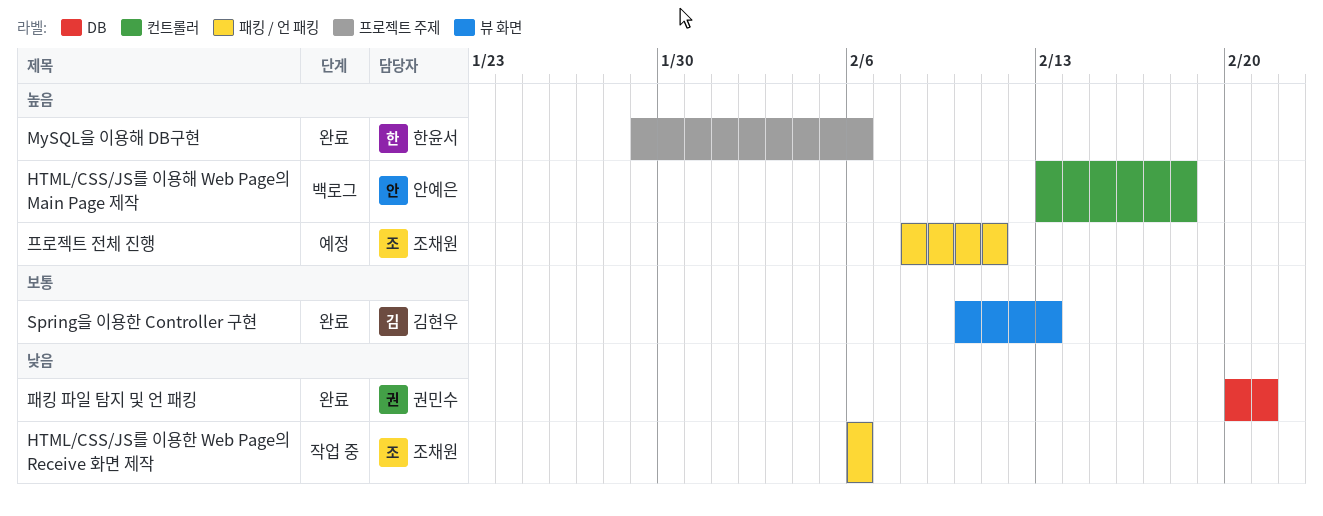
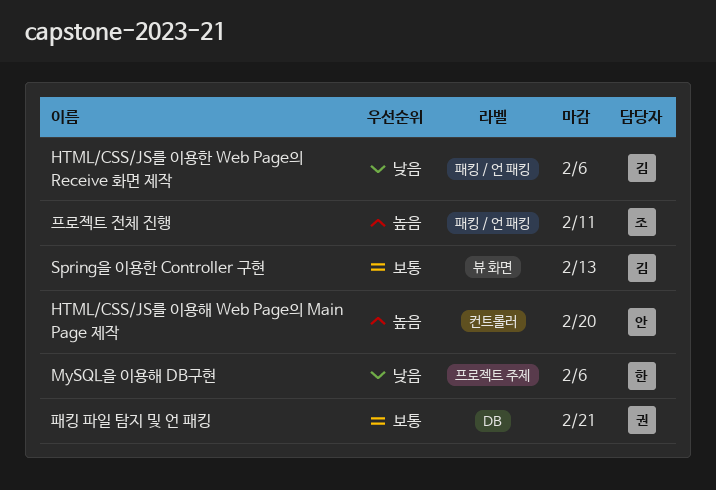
HTML/CSS/JS를 이용한 Web Page의 Receive 화면 제작, owner: 조채원 -> 김현우
HTML/CSS/JS를 이용해 Web Page의 Main Page 제작, due: Feb 18 -> Feb 20
MySQL을 이용해 DB구현, priority: 높음 -> 낮음
패킹 파일 탐지 및 언 패킹, priority: 낮음 -> 보통

